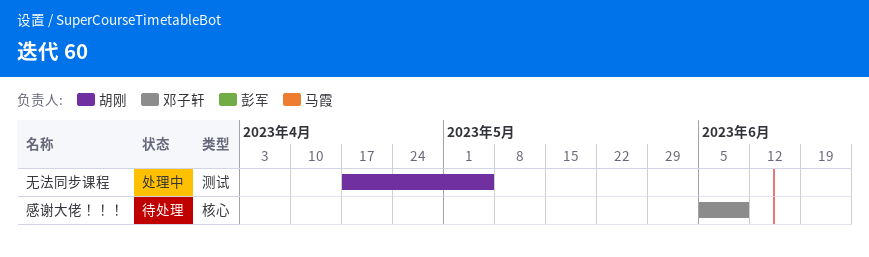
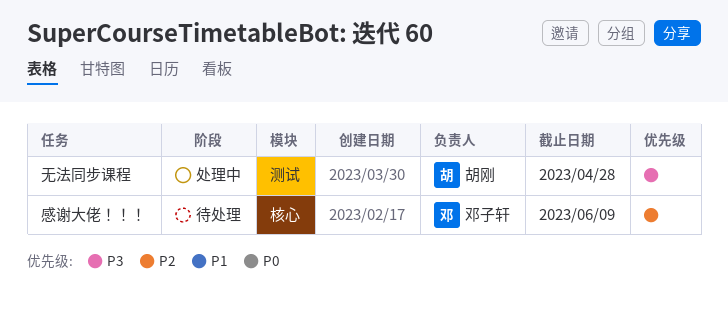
无法同步课程, due: May 5 -> Apr 28

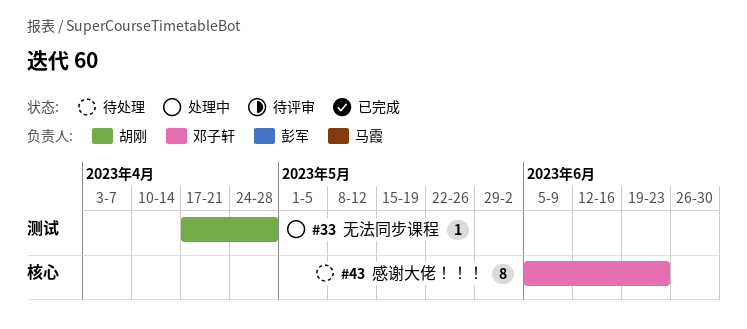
感谢大佬！！！, due: Jun 9 -> Jun 23

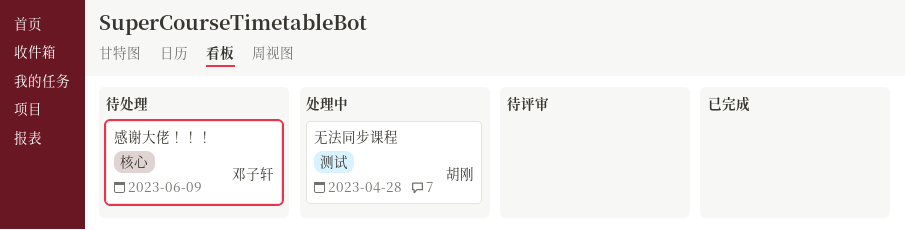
感谢大佬！！！, due: Jun 23 -> Jun 9

